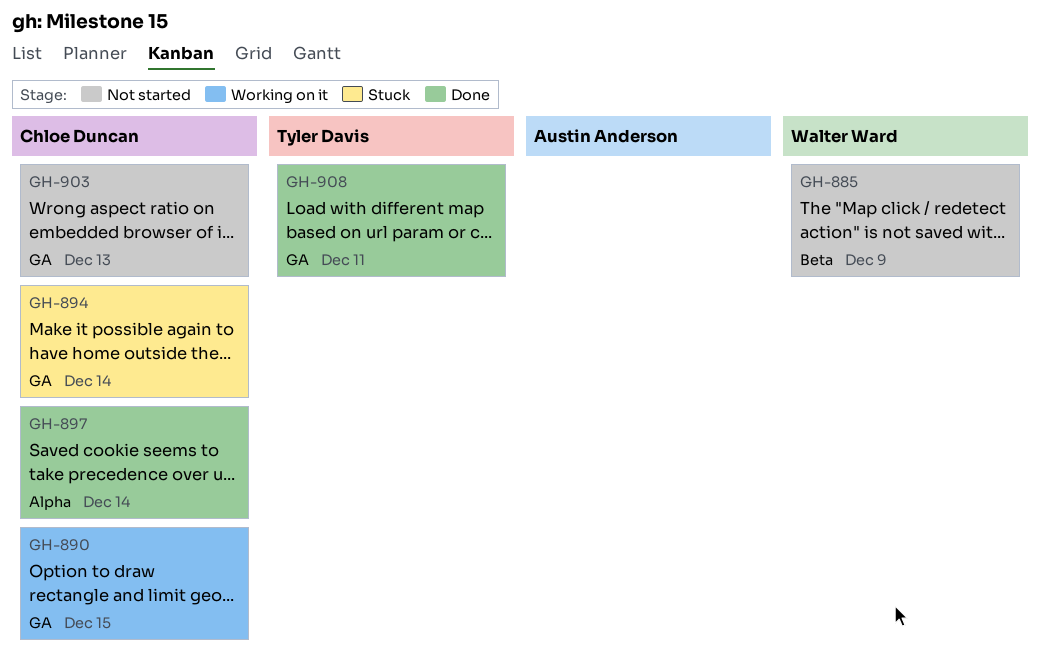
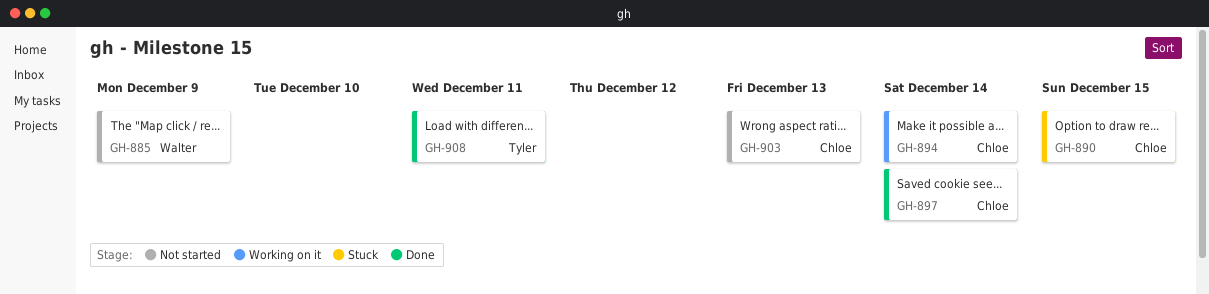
GH-890, status: Working on it -> Stuck
GH-894, status: Stuck -> Working on it

